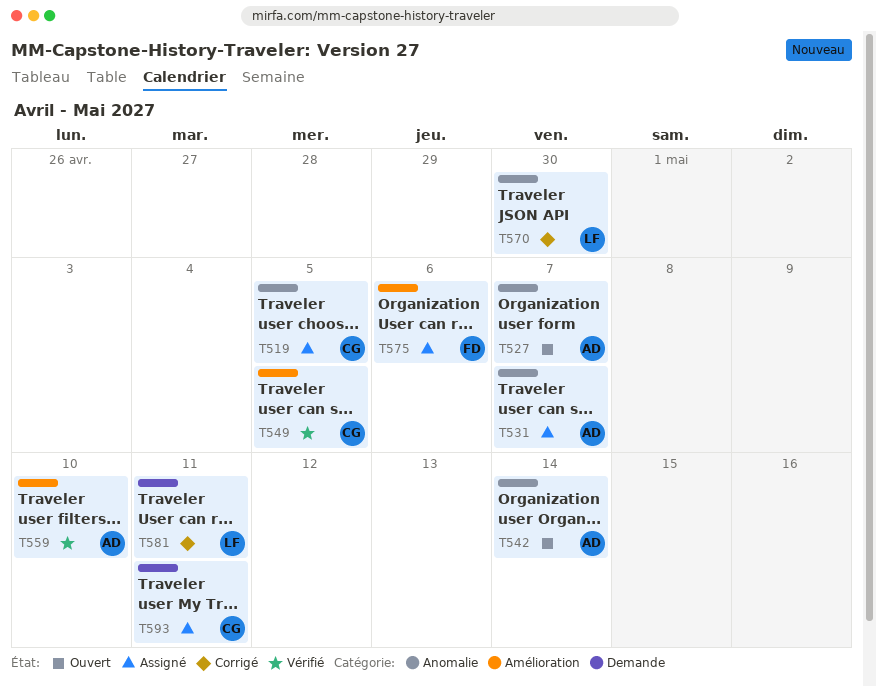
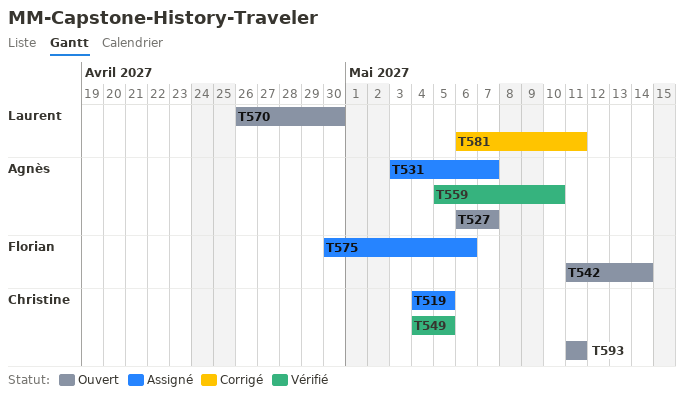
T542, owner: Agnès -> Florian
T570, status: Corrigé -> Ouvert
T593, status: Assigné -> Ouvert

